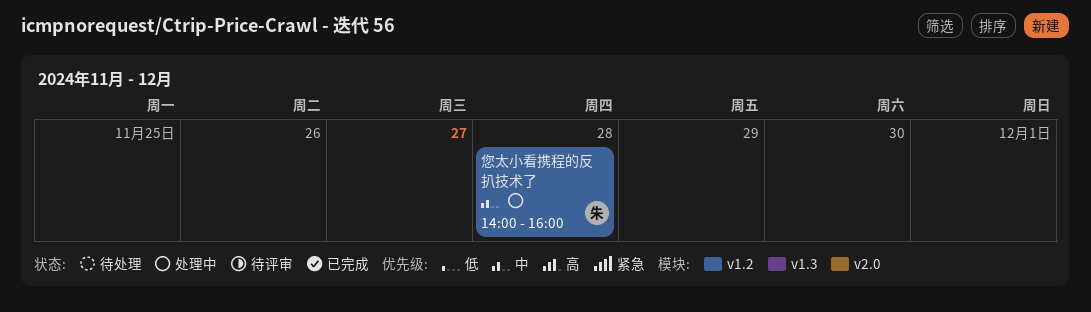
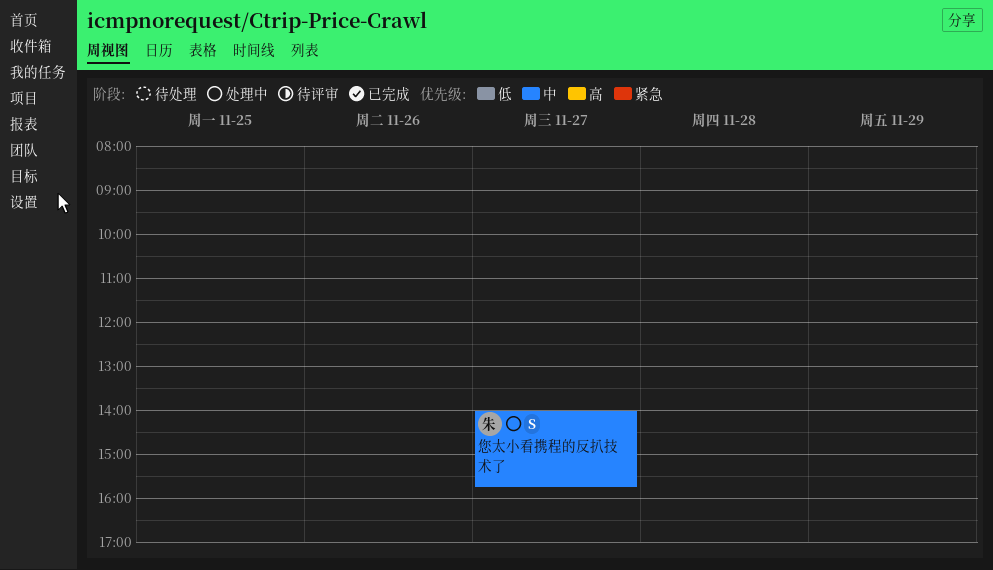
您太小看携程的反扒技术了, day: Nov 28 -> Nov 27
您太小看携程的反扒技术了, ends: 16:00 -> 15:45

